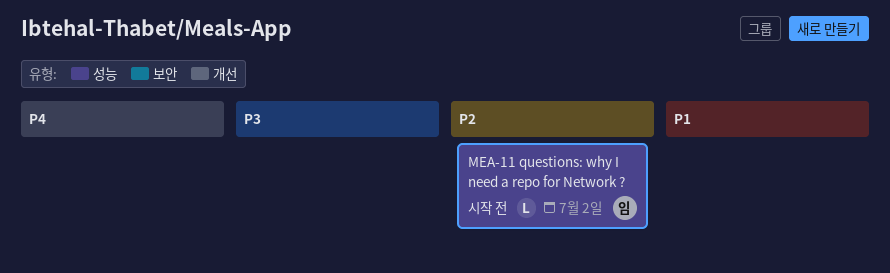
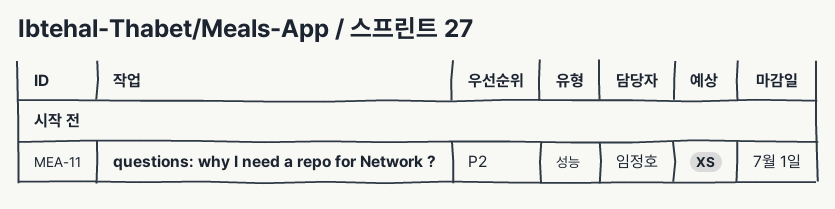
MEA-11, estimate: L -> XS
MEA-11, due: Jul 2 -> Jul 1

